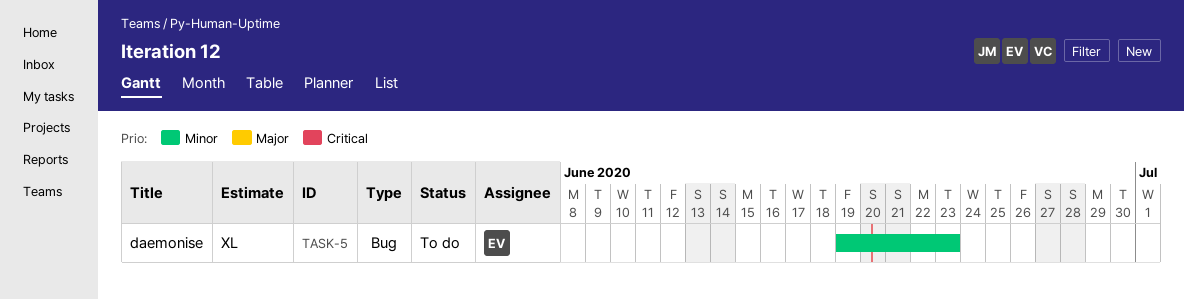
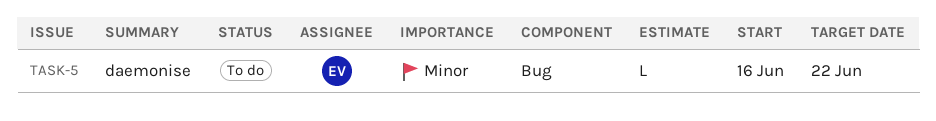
TASK-5, estimate: XL -> L
TASK-5, start: Jun 19 -> Jun 16
TASK-5, due: Jun 23 -> Jun 22

